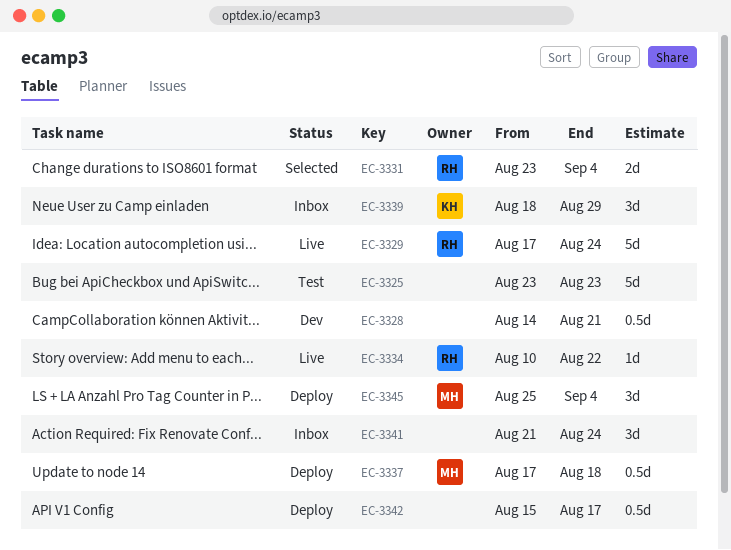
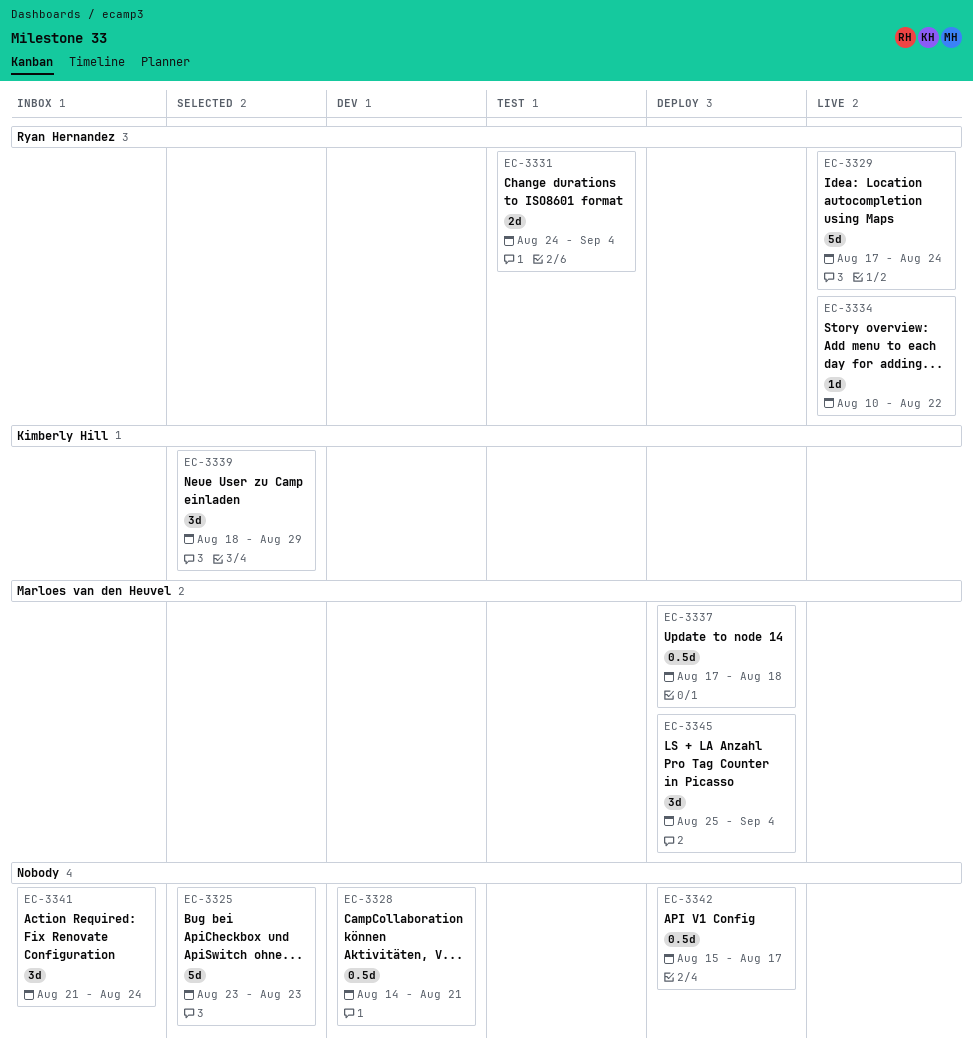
EC-3325, status: Test -> Selected
EC-3331, status: Selected -> Test
EC-3331, start: Aug 23 -> Aug 24
EC-3339, status: Inbox -> Selected

